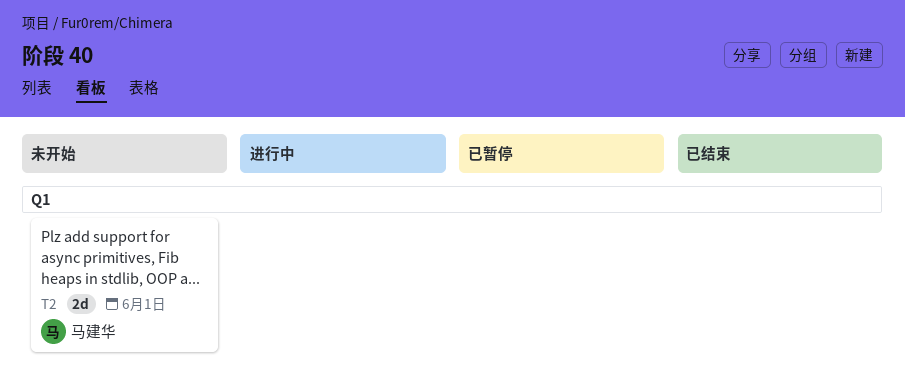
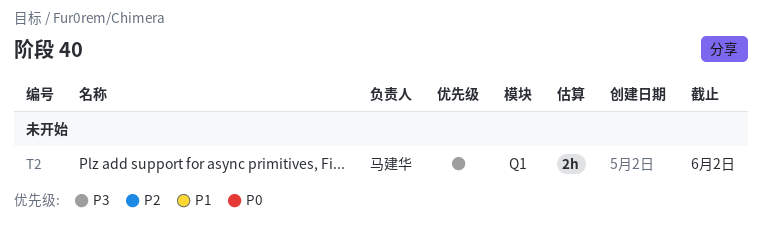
T2, estimate: 2d -> 2h
T2, due: Jun 1 -> Jun 2

